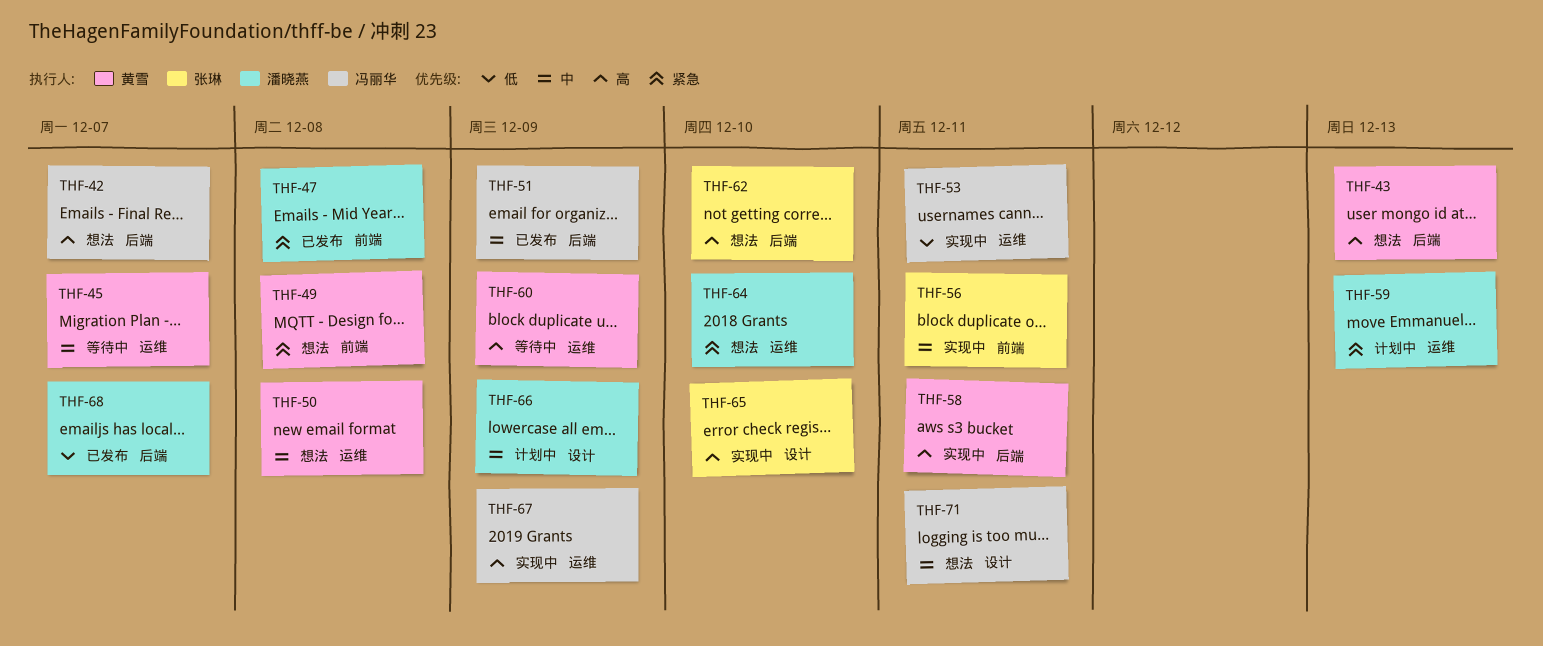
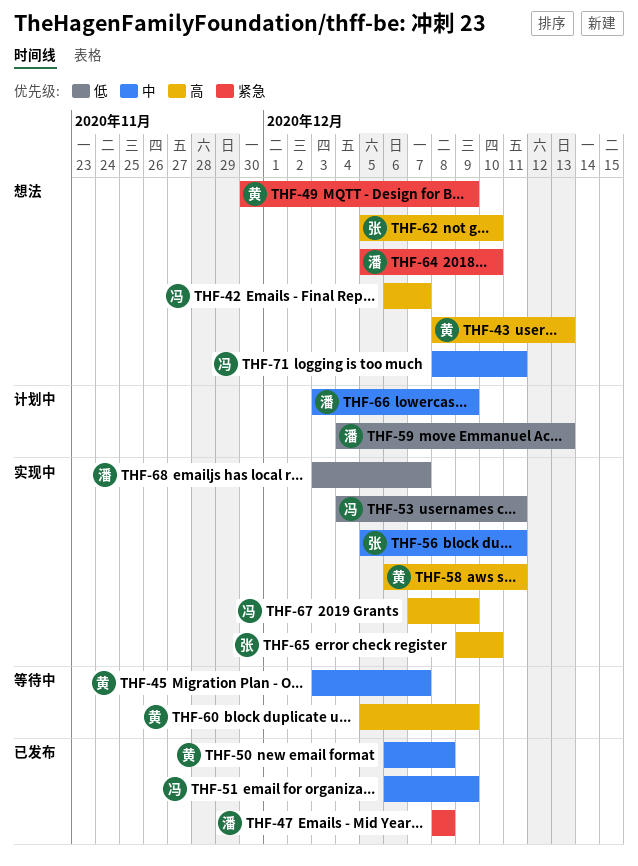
THF-49, due: Dec 8 -> Dec 9
THF-50, status: 想法 -> 已发布
THF-59, priority: 紧急 -> 低
THF-68, status: 已发布 -> 实现中

